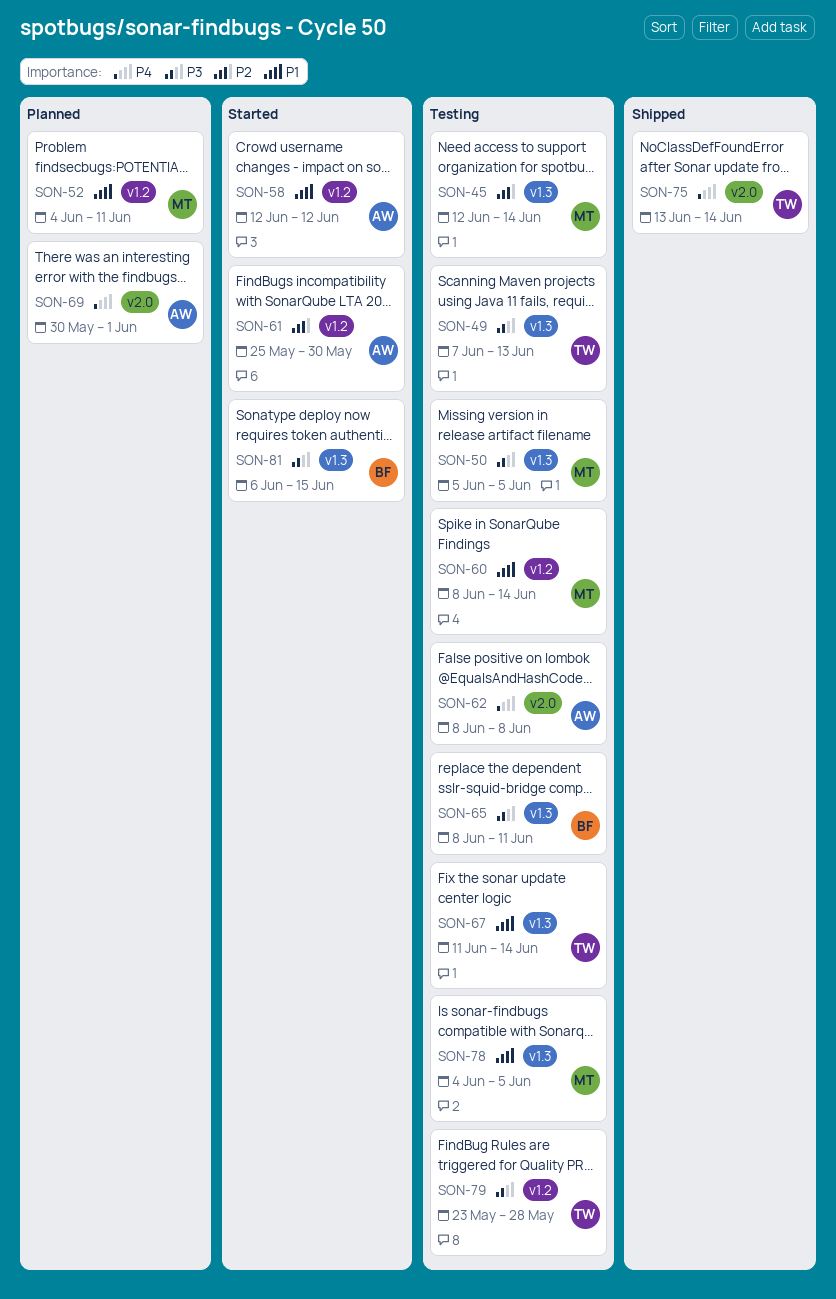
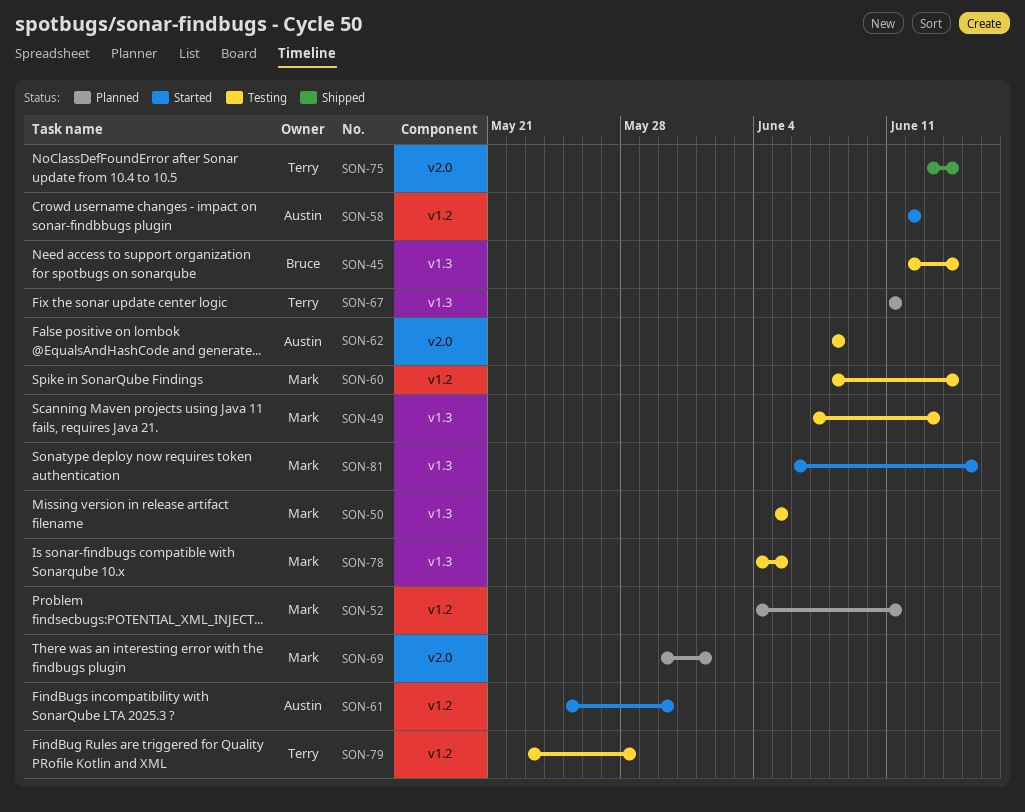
SON-45, owner: Mark -> Bruce
SON-49, owner: Terry -> Mark
SON-65: present -> none
SON-67, status: Testing -> Planned
SON-67, due: Jun 14 -> Jun 11
SON-69, owner: Austin -> Mark
SON-81, owner: Bruce -> Mark

